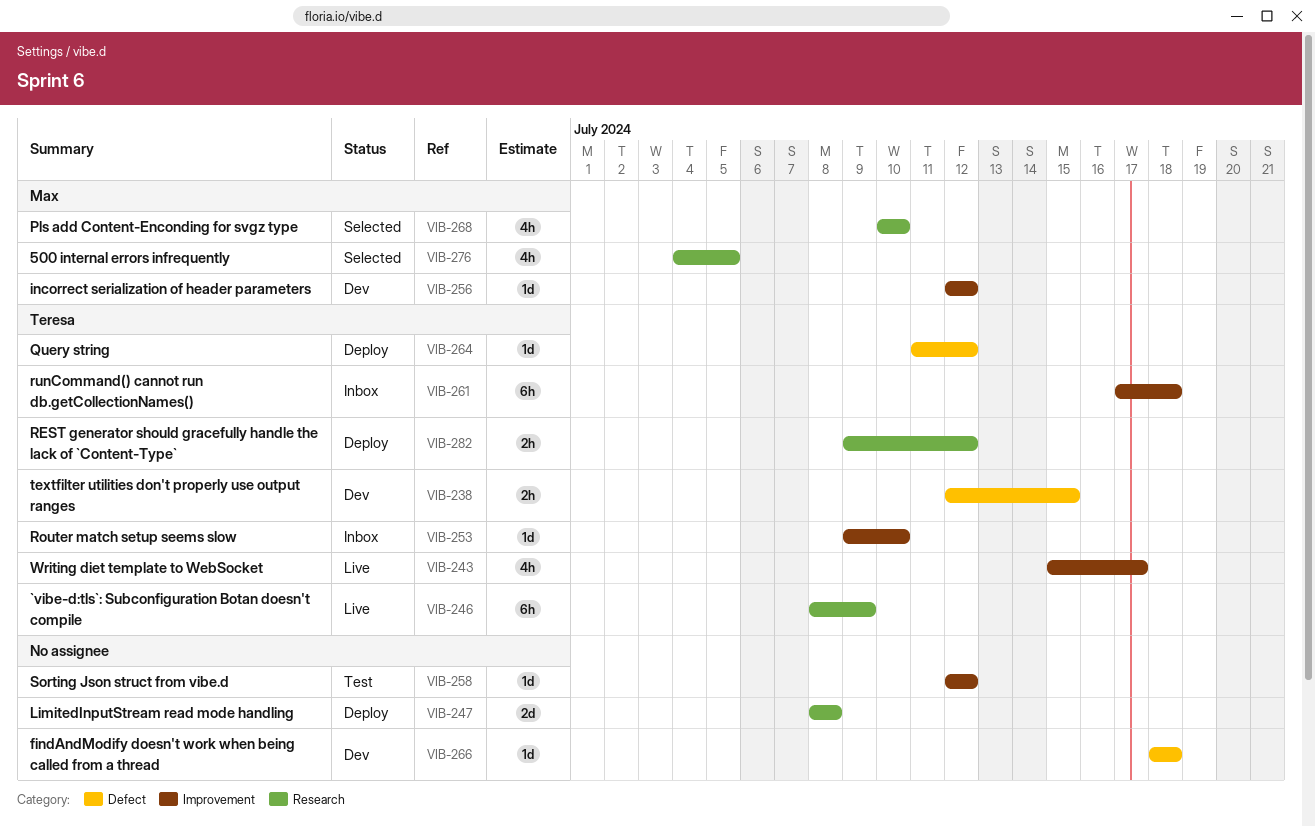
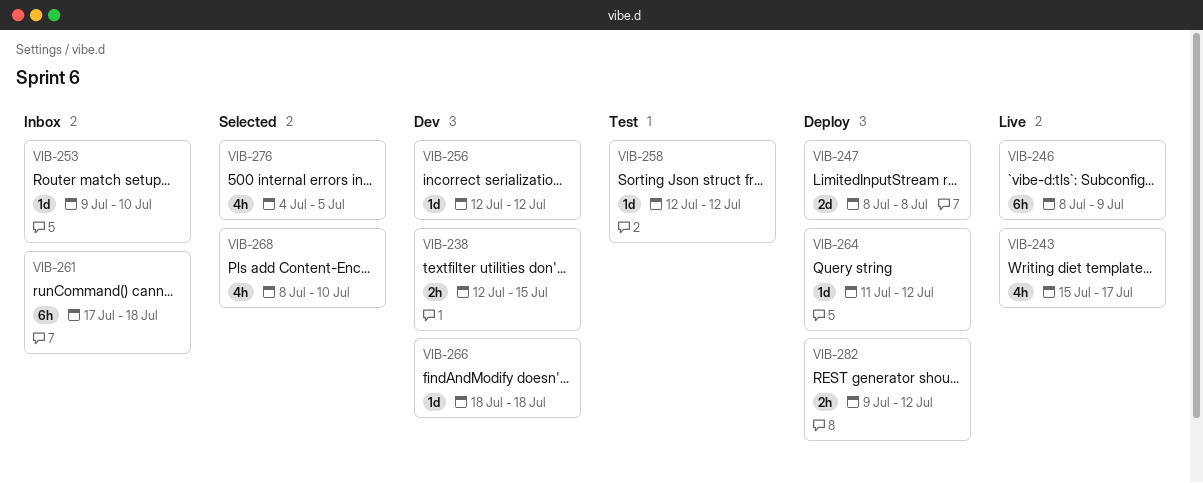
VIB-268, start: Jul 10 -> Jul 8

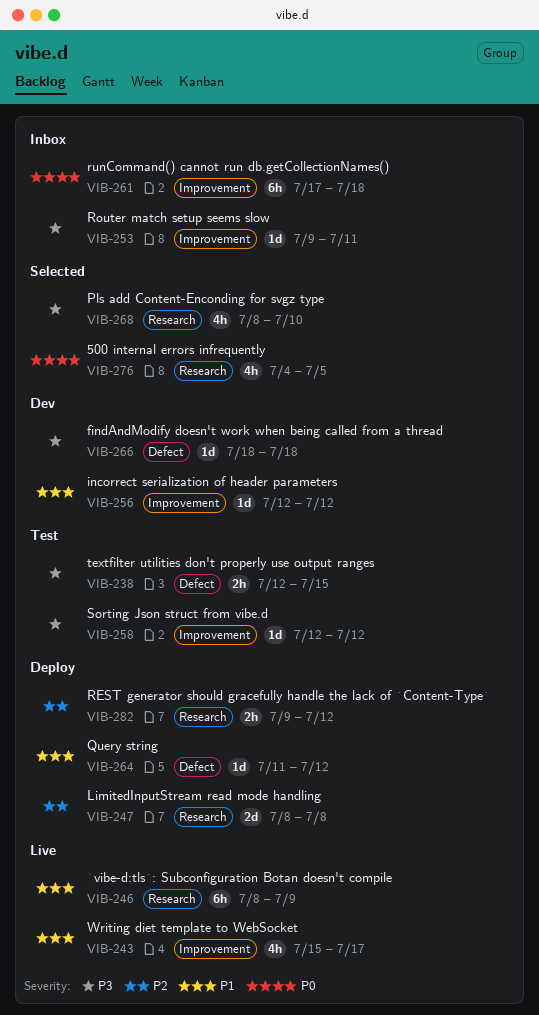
VIB-238, status: Dev -> Test
VIB-253, due: Jul 10 -> Jul 11

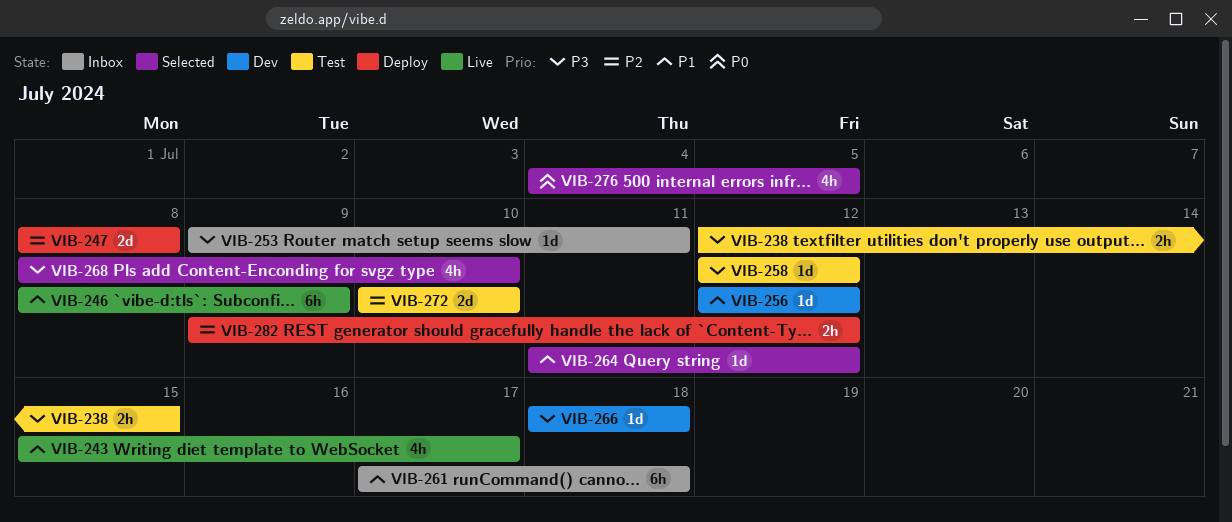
VIB-261, priority: P0 -> P1
VIB-264, status: Deploy -> Selected
VIB-272: none -> present

